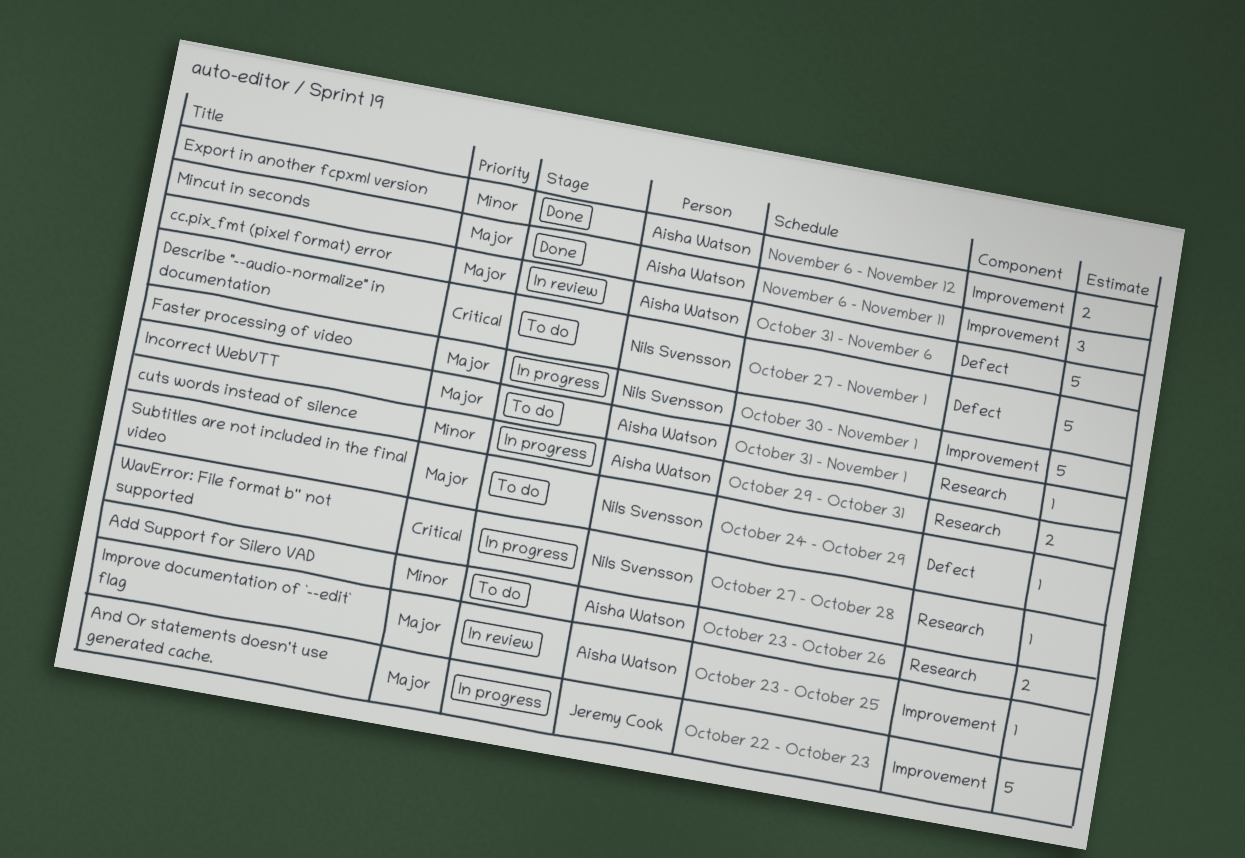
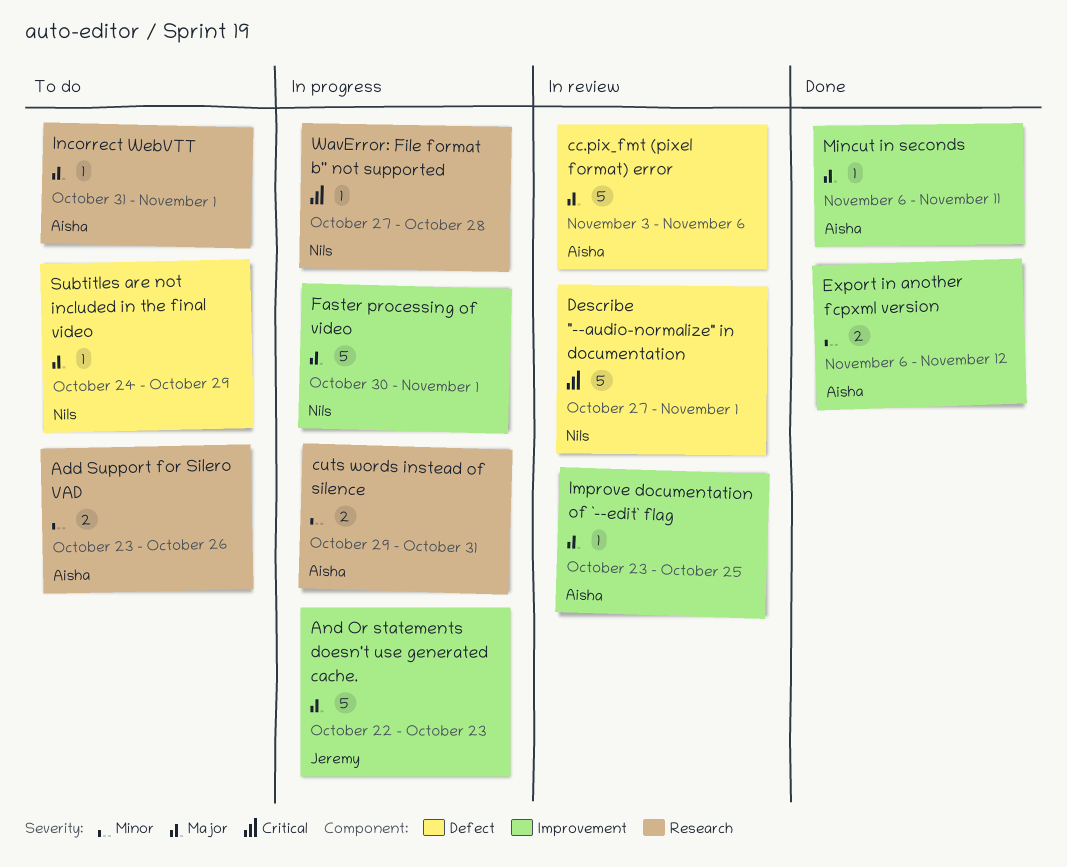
cc.pix_fmt (pixel format) error, start: Oct 31 -> Nov 3
Describe "--audio-normalize" in documentation, status: To do -> In review
Mincut in seconds, estimate: 3 -> 1

